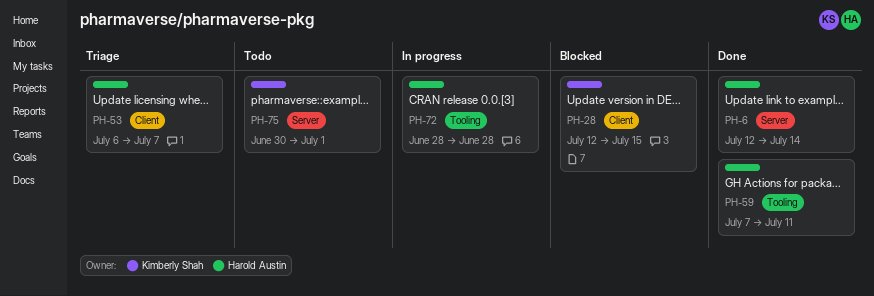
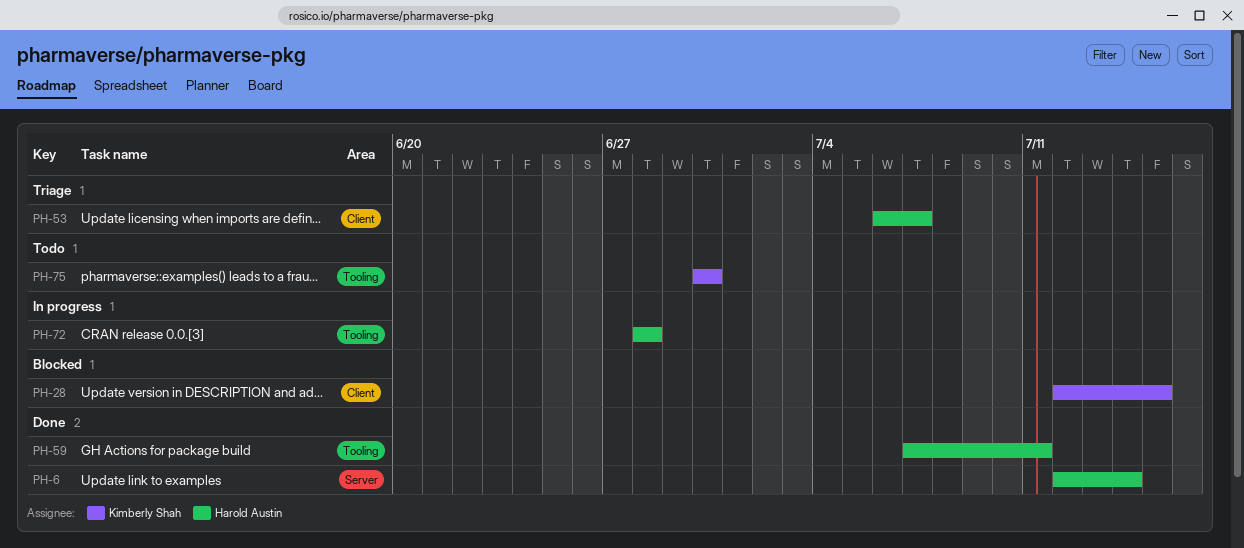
PH-75, label: Server -> Tooling
PH-75, due: Jul 1 -> Jun 30

